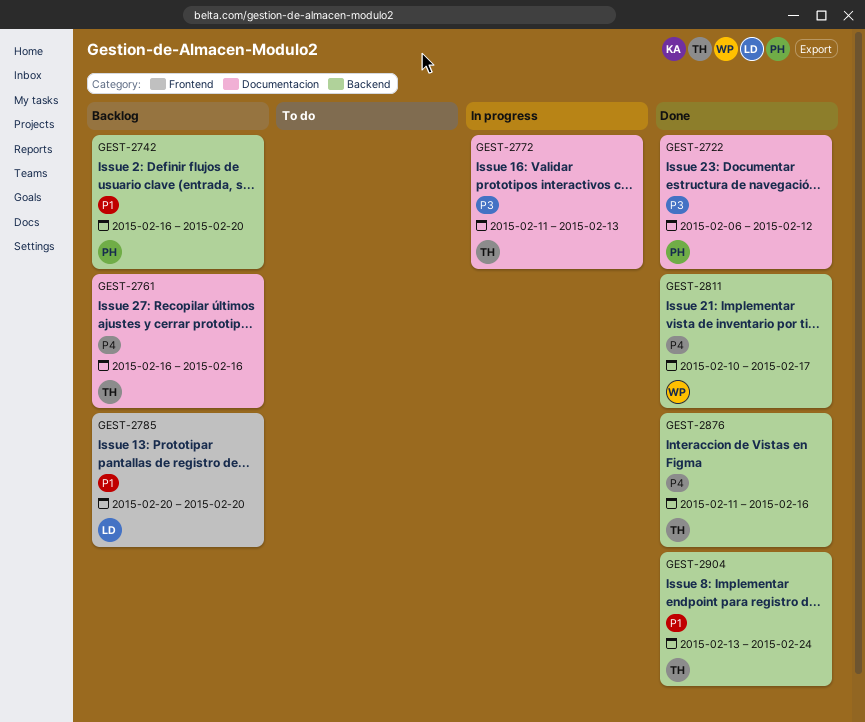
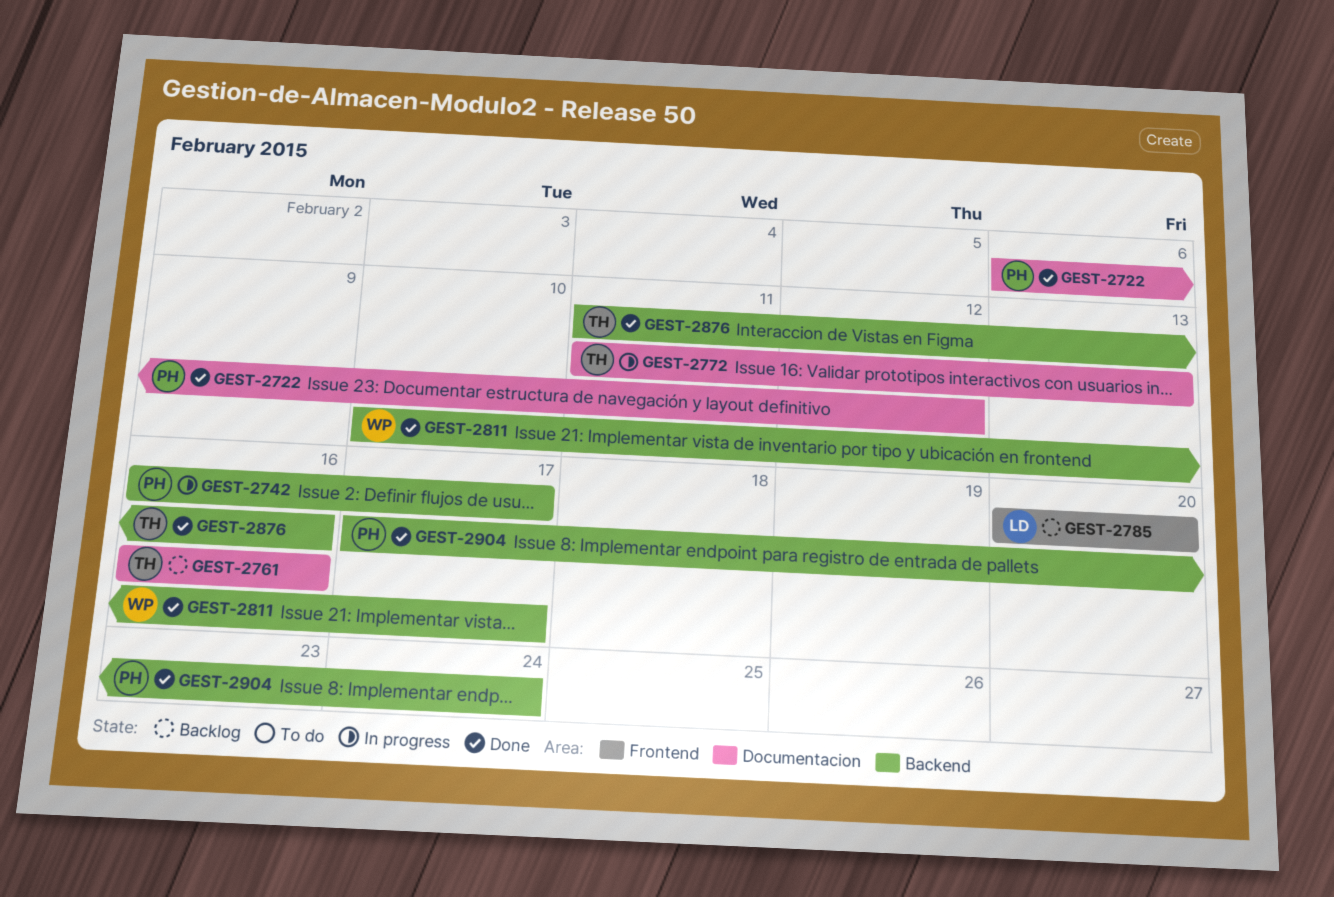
GEST-2742, status: Backlog -> In progress
GEST-2742, due: Feb 20 -> Feb 17
GEST-2904, owner: TH -> PH
GEST-2904, start: Feb 13 -> Feb 17

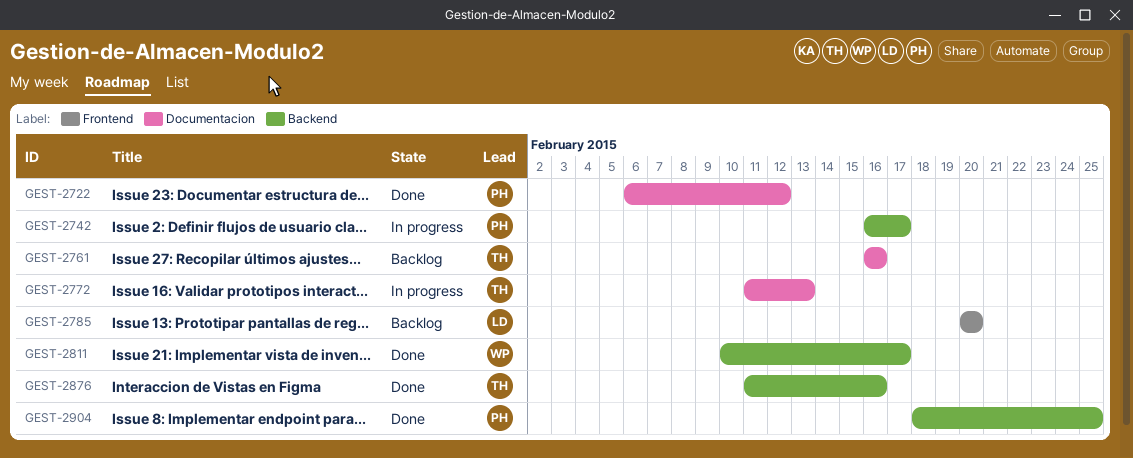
GEST-2904, start: Feb 17 -> Feb 18
GEST-2904, due: Feb 24 -> Feb 25

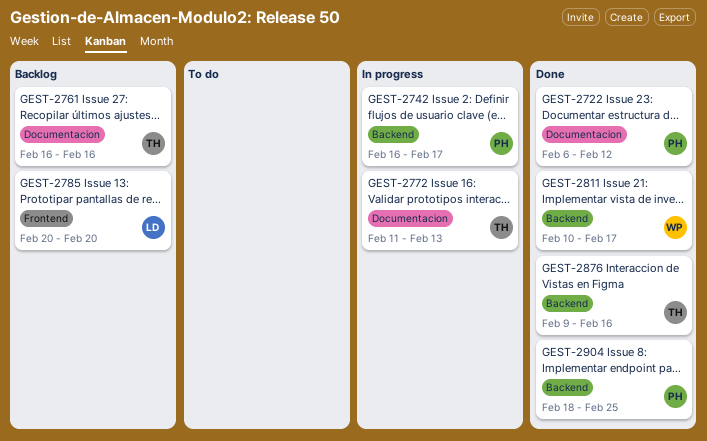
GEST-2876, start: Feb 11 -> Feb 9

